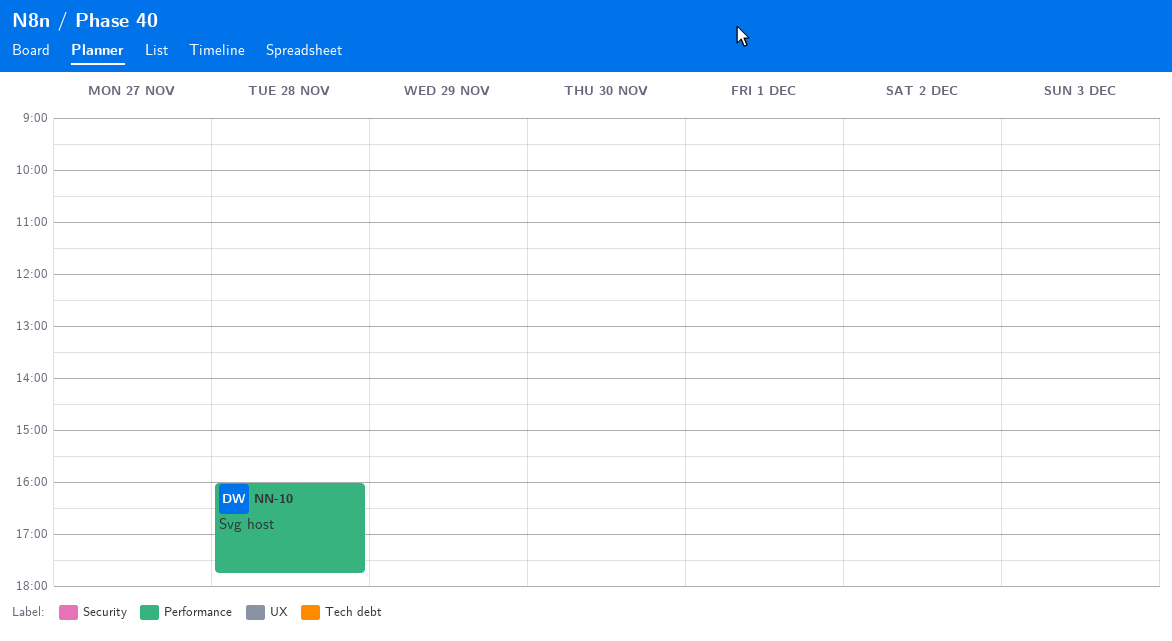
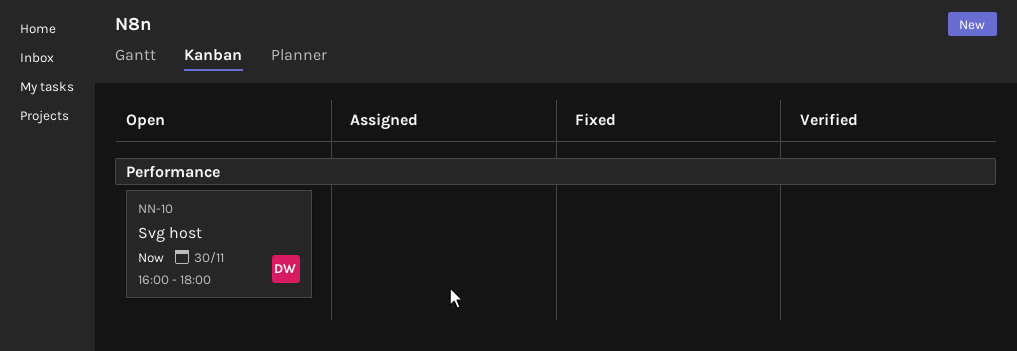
NN-10, day: Nov 28 -> Nov 30
NN-10, ends: 17:45 -> 18:00

